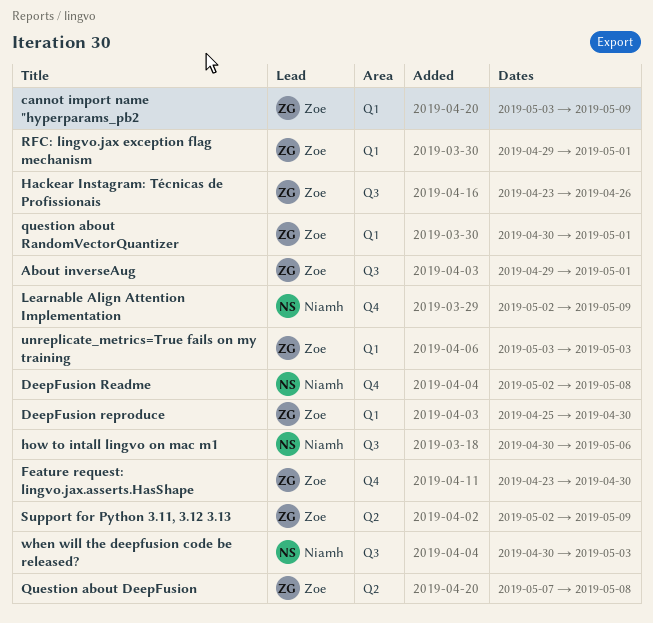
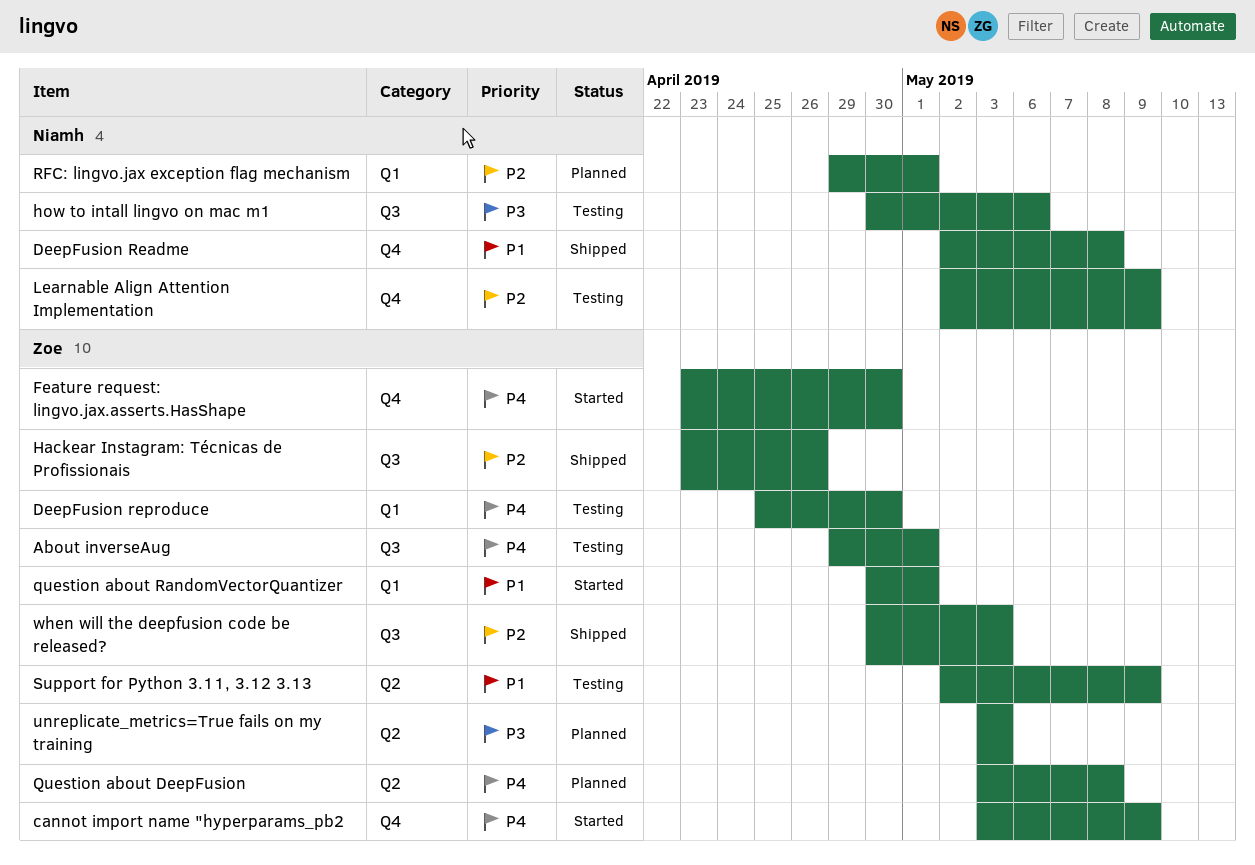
cannot import name "hyperparams_pb2, label: Q1 -> Q4
Question about DeepFusion, start: May 7 -> May 3
RFC: lingvo.jax exception flag mechanism, owner: Zoe -> Niamh
unreplicate_metrics=True fails on my training, label: Q1 -> Q2
when will the deepfusion code be released?, owner: Niamh -> Zoe

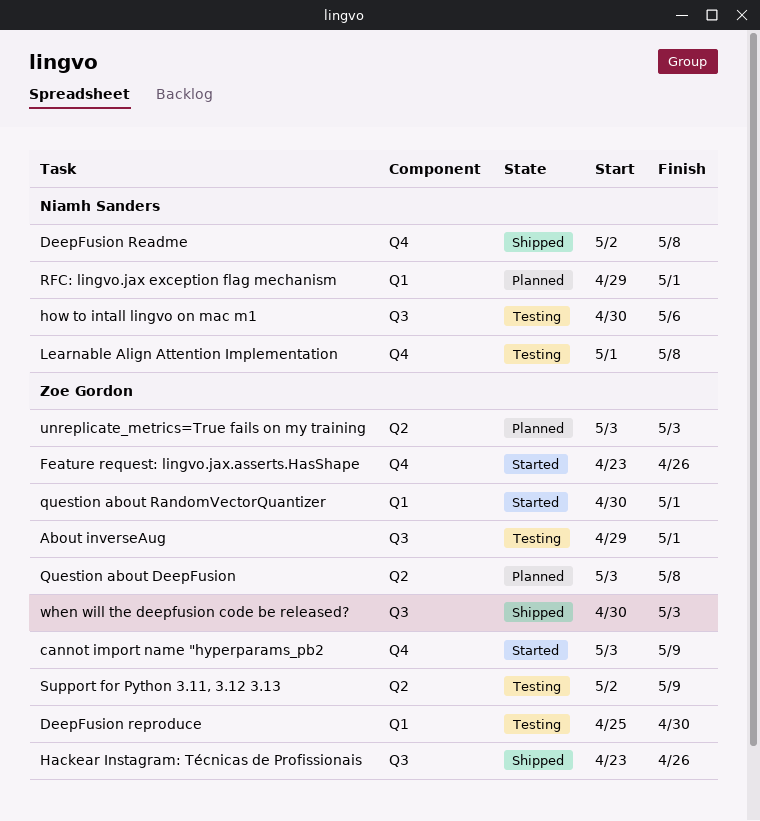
Feature request: lingvo.jax.asserts.HasShape, due: Apr 30 -> Apr 26
Learnable Align Attention Implementation, start: May 2 -> May 1
Learnable Align Attention Implementation, due: May 9 -> May 8

